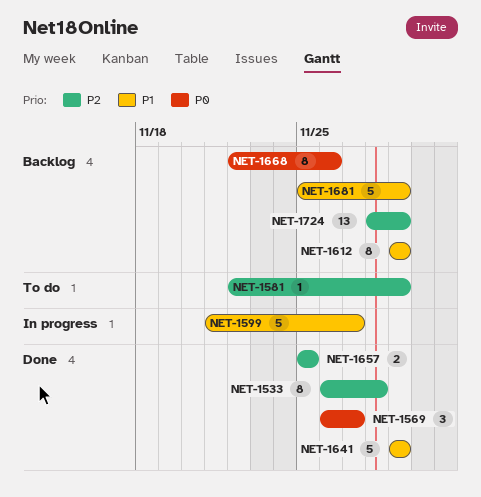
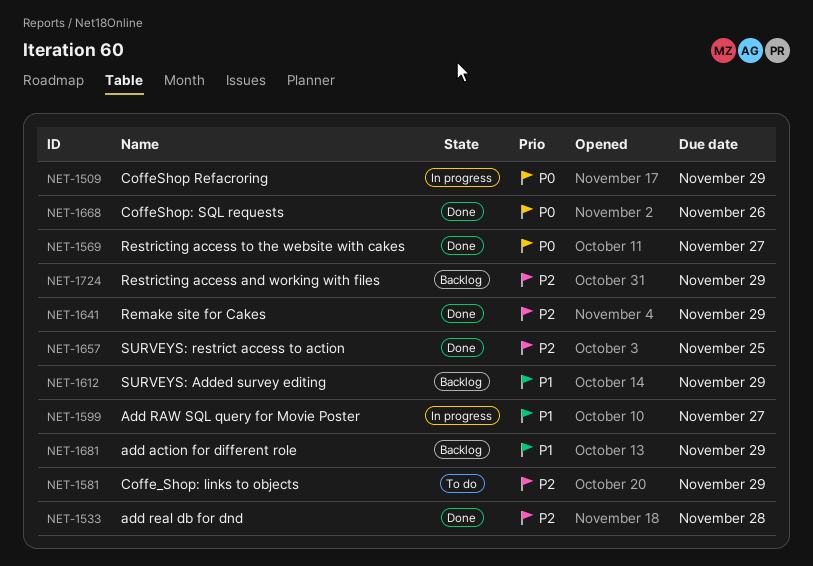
NET-1509: none -> present
NET-1641, priority: P1 -> P2
NET-1668, status: Backlog -> Done

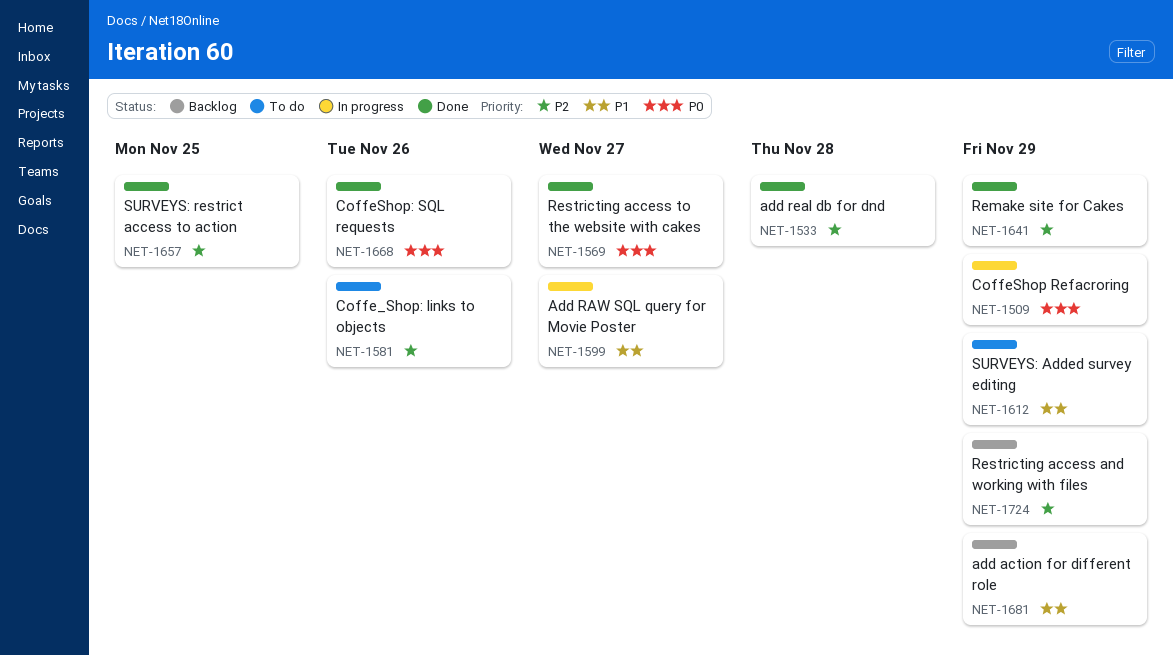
NET-1581, due: Nov 29 -> Nov 26
NET-1612, status: Backlog -> To do

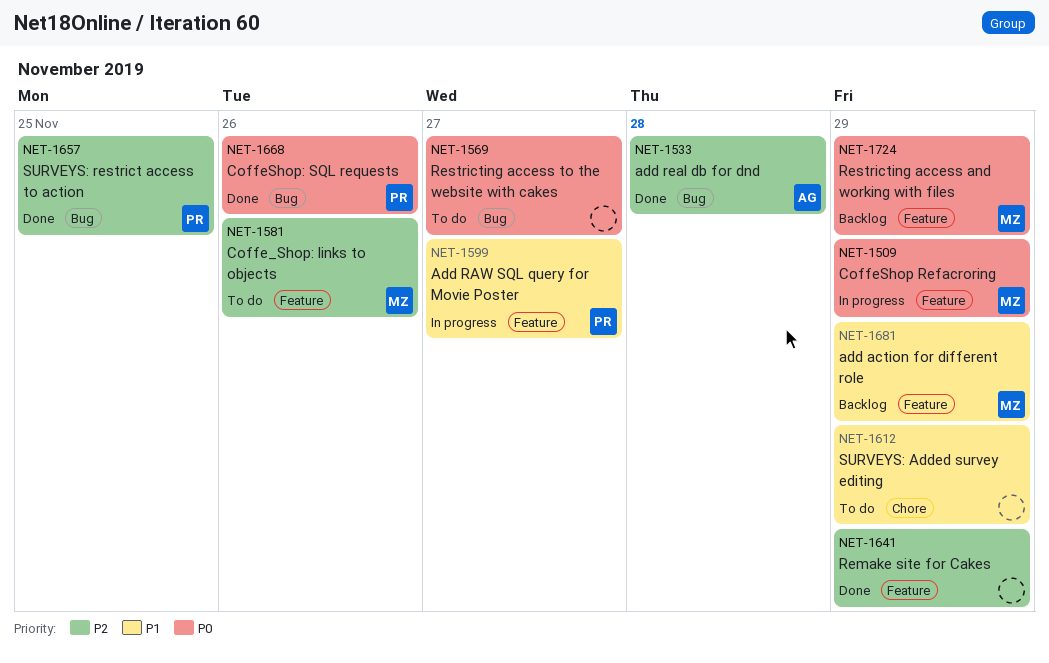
NET-1569, status: Done -> To do
NET-1724, priority: P2 -> P0

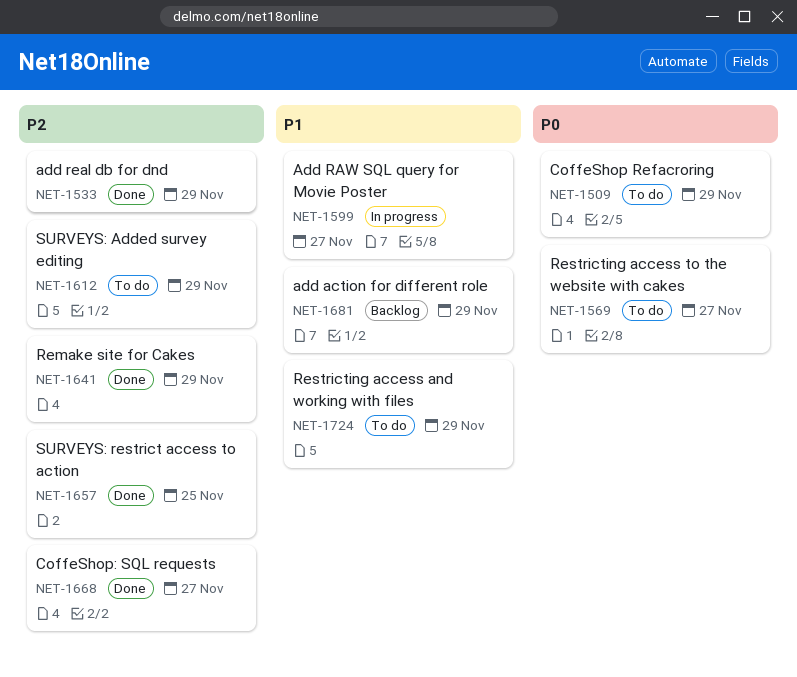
NET-1509, status: In progress -> To do
NET-1533, due: Nov 28 -> Nov 29
NET-1581: present -> none
NET-1612, priority: P1 -> P2
NET-1668, priority: P0 -> P2
NET-1668, due: Nov 26 -> Nov 27
NET-1724, status: Backlog -> To do
NET-1724, priority: P0 -> P1

